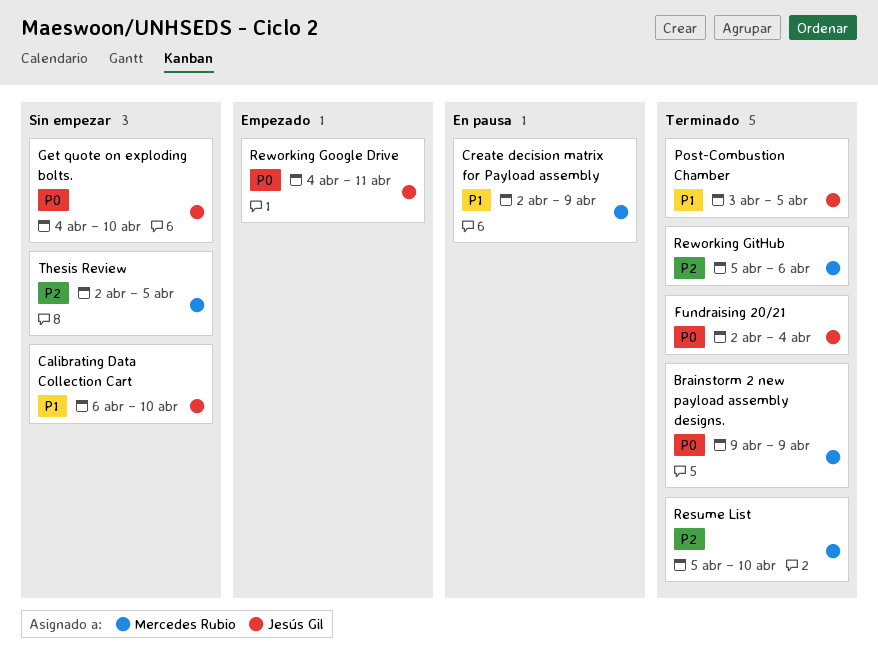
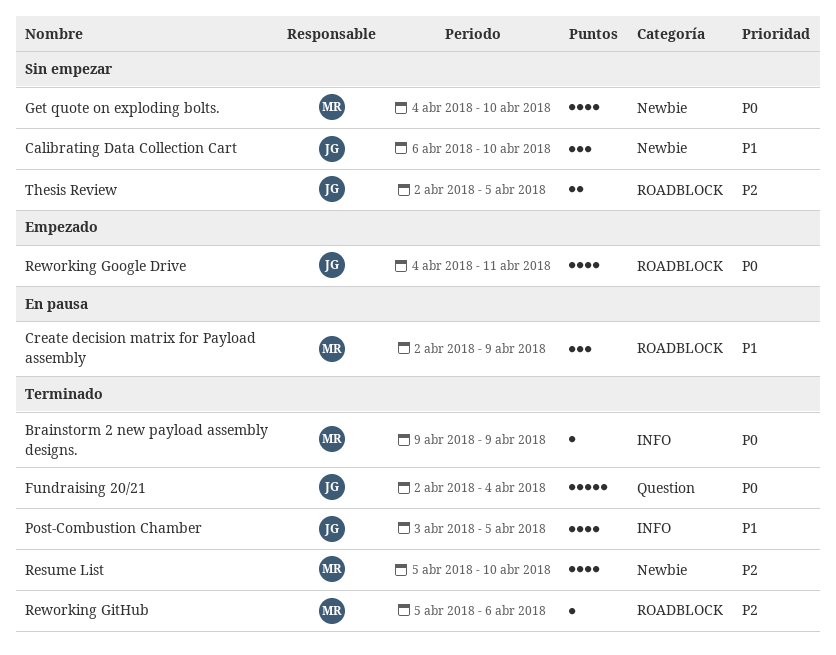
Get quote on exploding bolts., owner: Jesús Gil -> Mercedes Rubio
Thesis Review, owner: Mercedes Rubio -> Jesús Gil

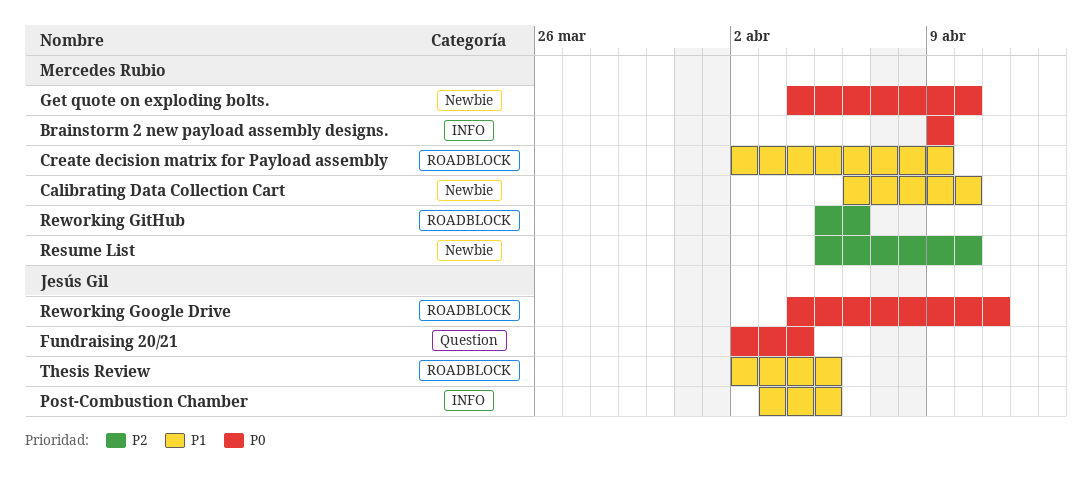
Calibrating Data Collection Cart, owner: Jesús Gil -> Mercedes Rubio
Thesis Review, priority: P2 -> P1

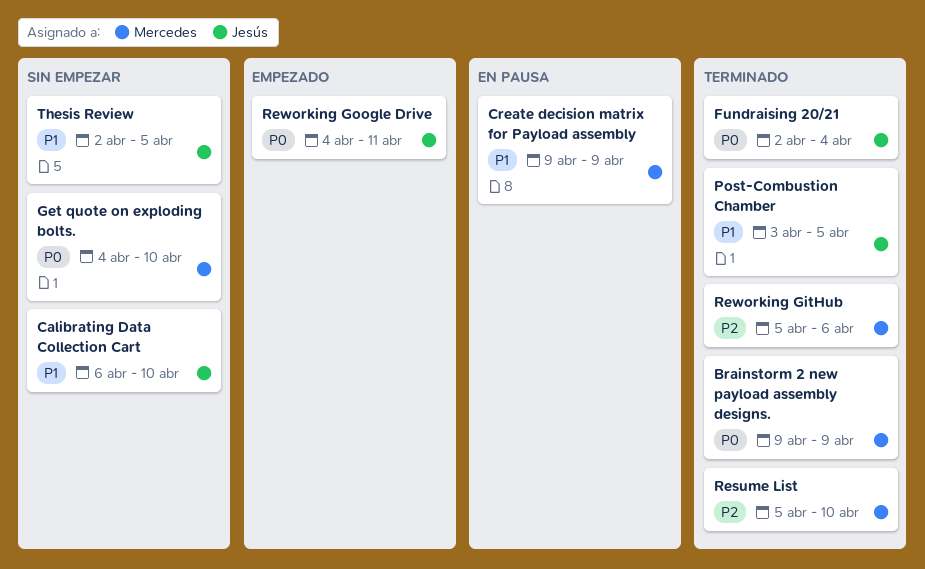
Calibrating Data Collection Cart, owner: Mercedes Rubio -> Jesús Gil
Create decision matrix for Payload assembly, start: Apr 2 -> Apr 9

